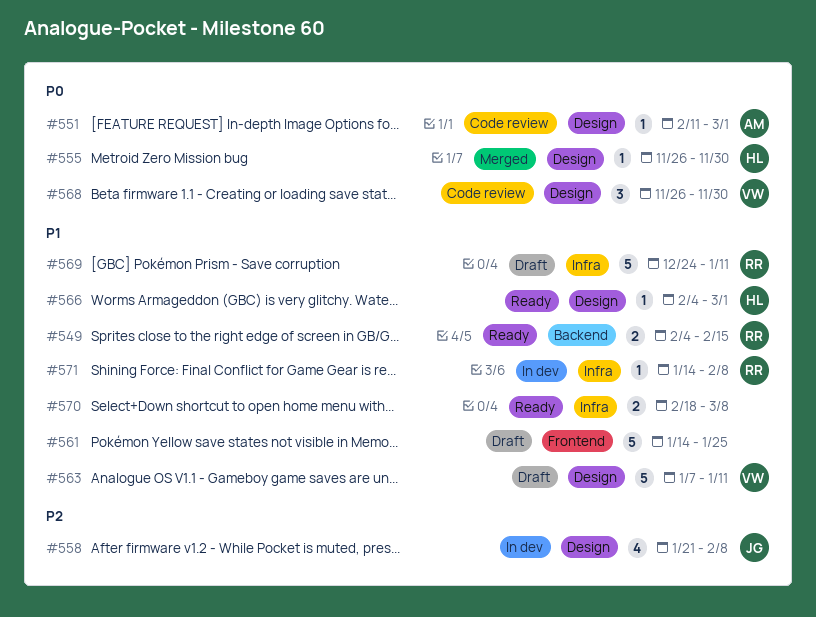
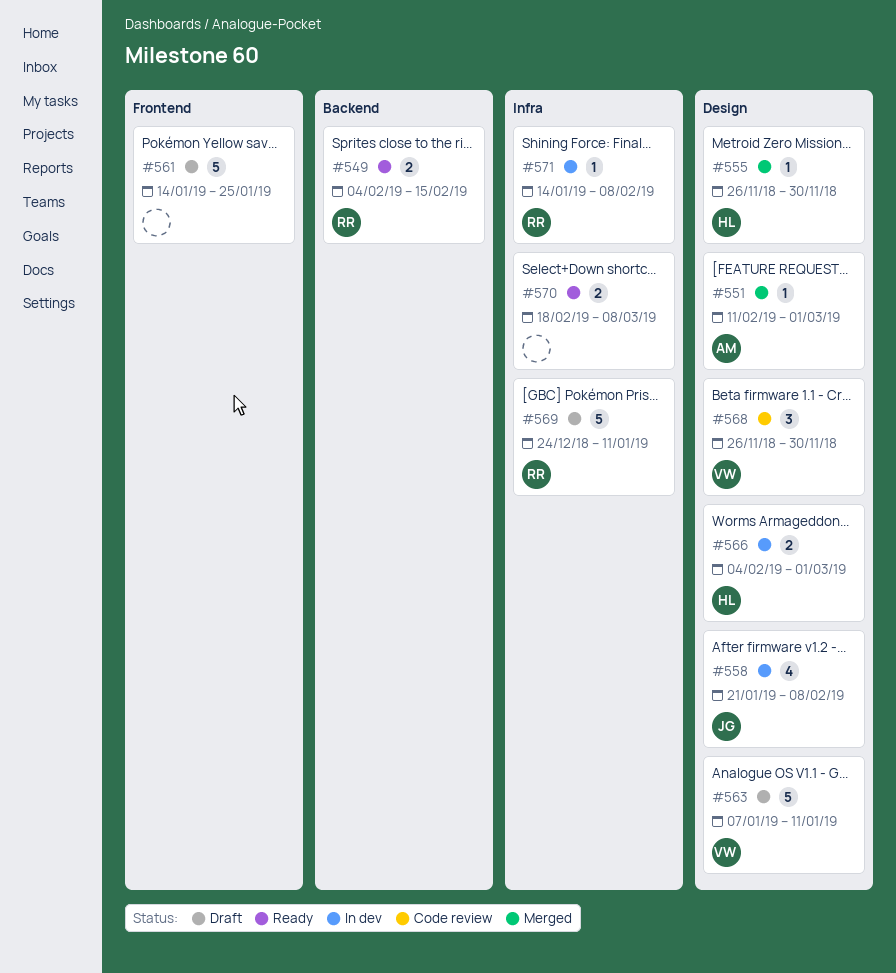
#551, status: Code review -> Merged
#566, status: Ready -> In dev
#566, estimate: 1 -> 2

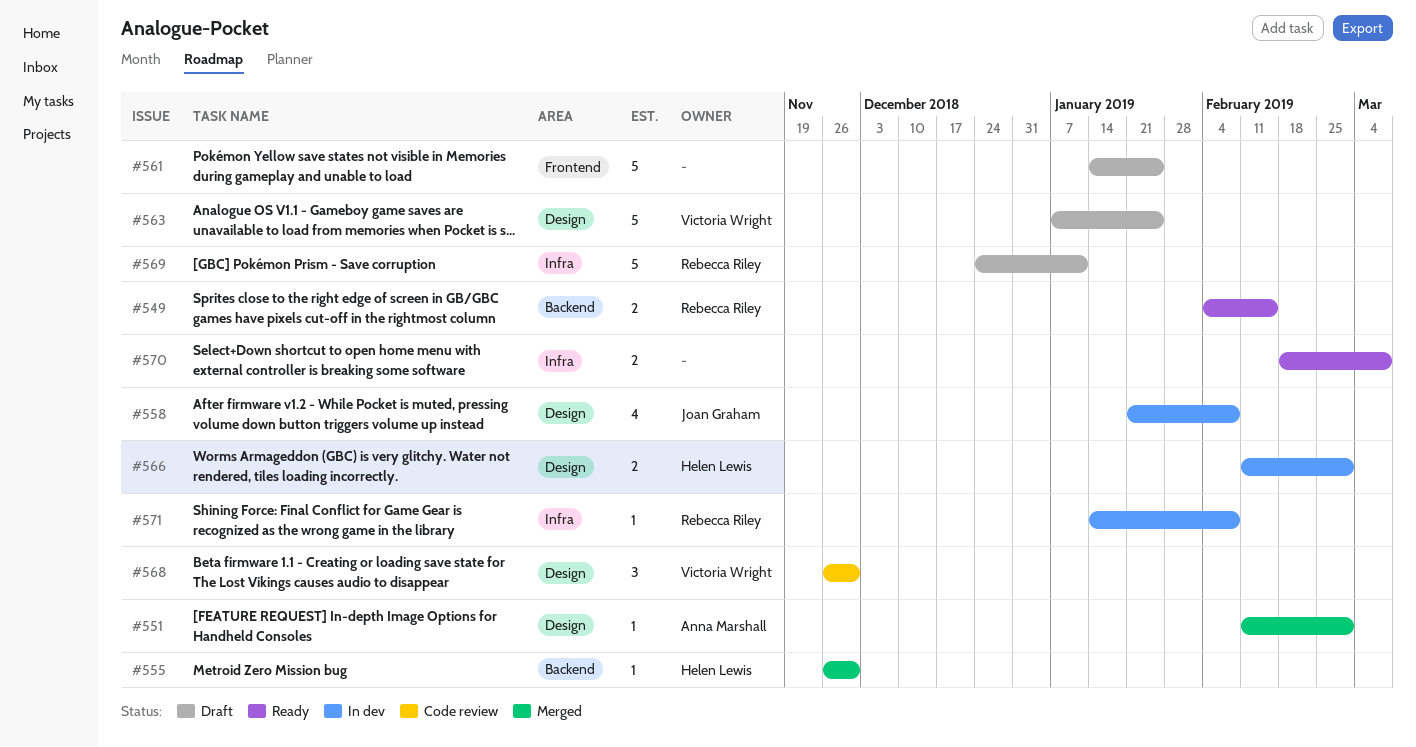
#555, label: Design -> Backend
#563, due: Jan 11 -> Jan 25
#566, start: Feb 4 -> Feb 11

